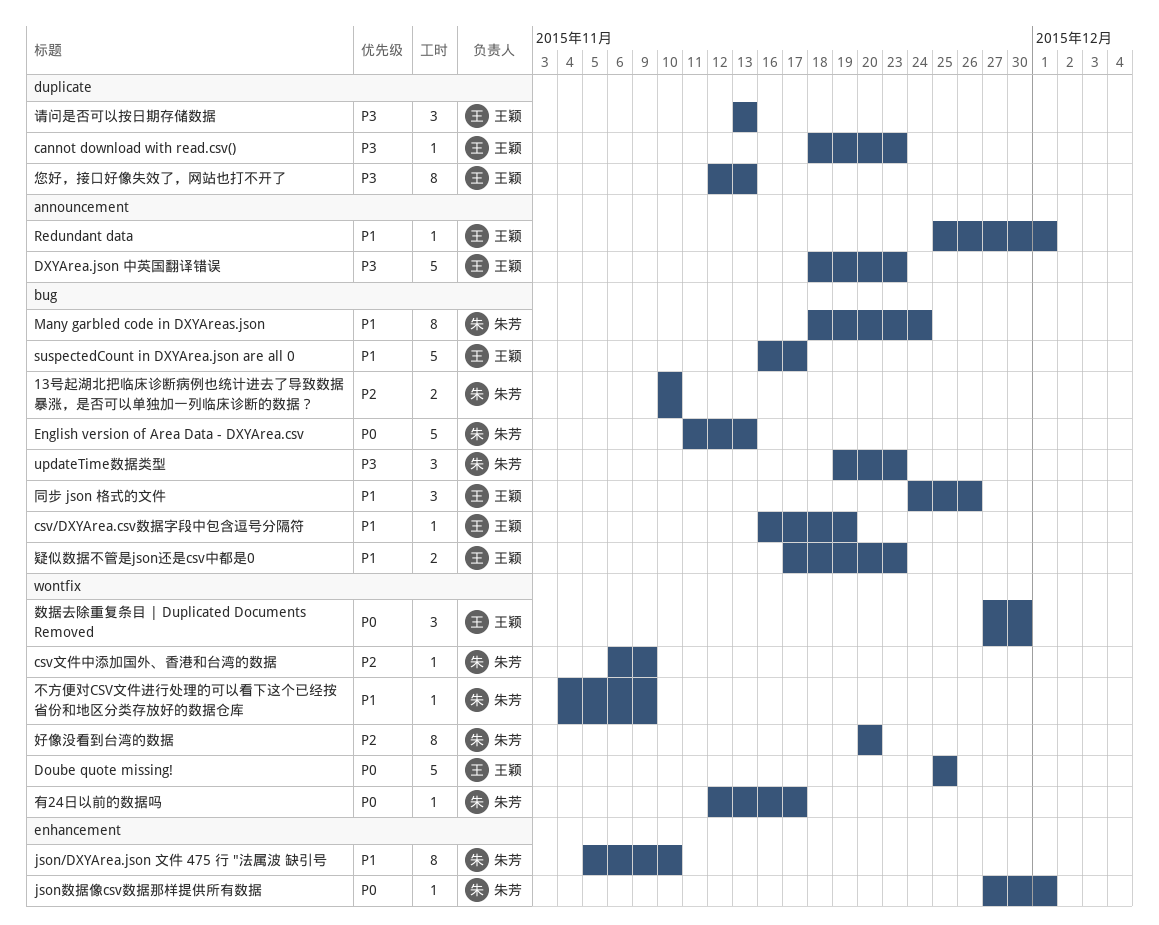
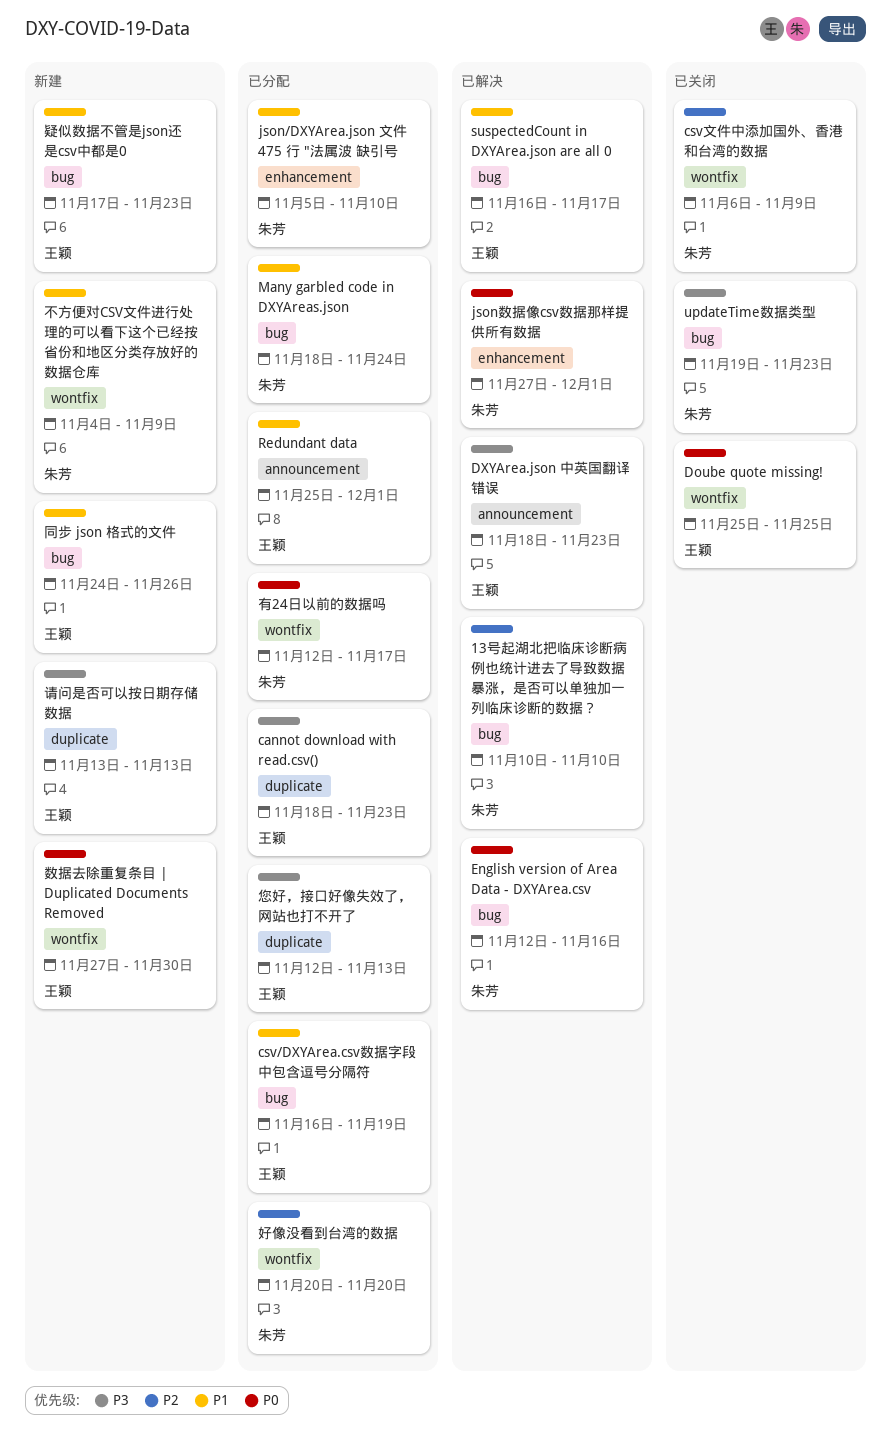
English version of Area Data - DXYArea.csv, start: Nov 11 -> Nov 12
English version of Area Data - DXYArea.csv, due: Nov 13 -> Nov 16

